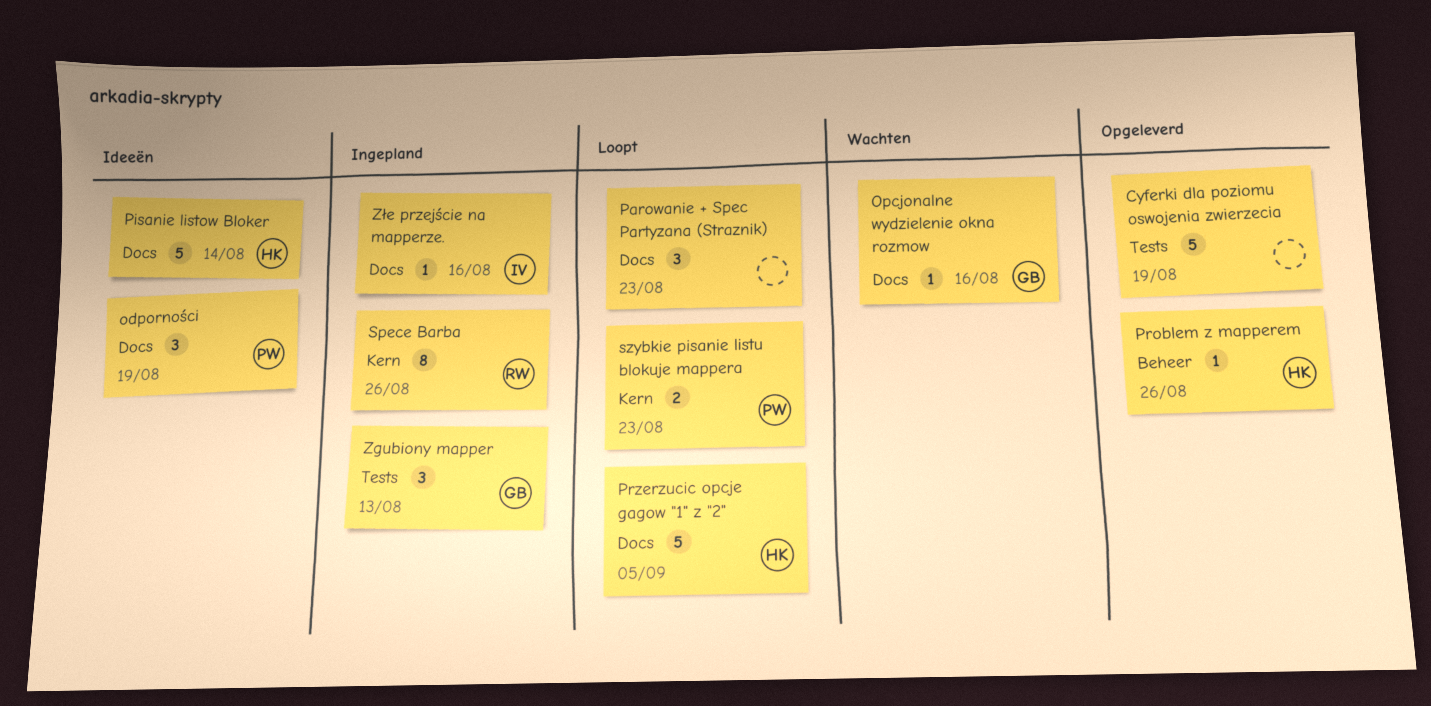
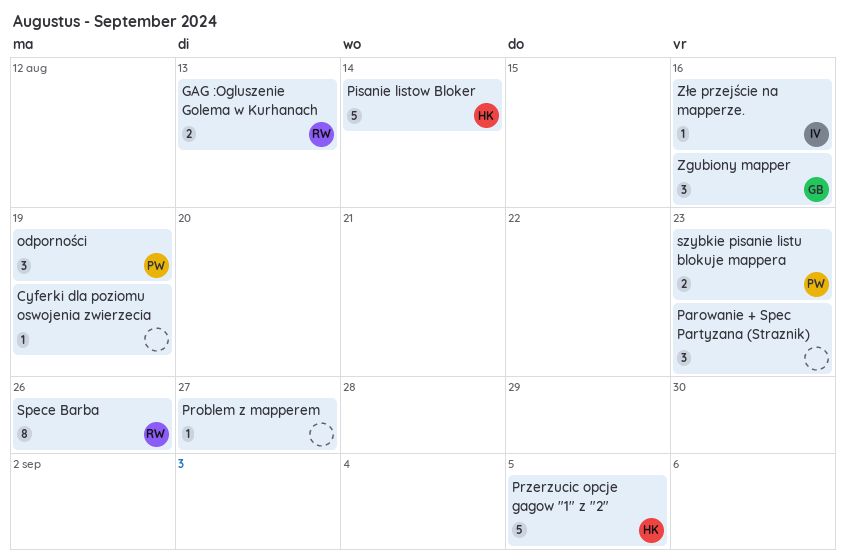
Cyferki dla poziomu oswojenia zwierzecia, estimate: 5 -> 1
GAG :Ogluszenie Golema w Kurhanach: none -> present
Opcjonalne wydzielenie okna rozmow: present -> none
Problem z mapperem, owner: HK -> none
Problem z mapperem, due: Aug 26 -> Aug 27
Zgubiony mapper, due: Aug 13 -> Aug 16

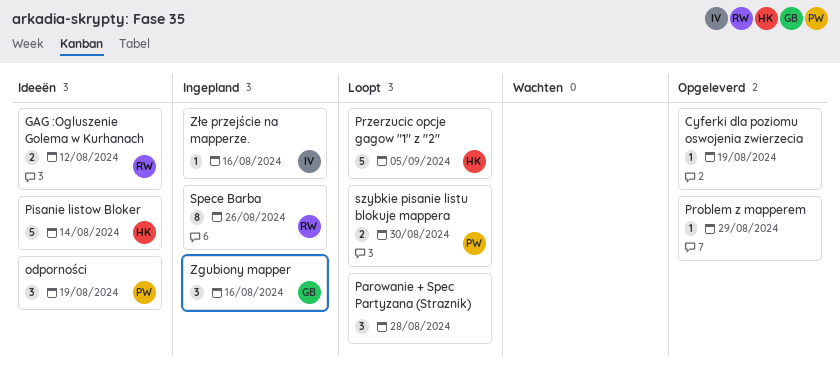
GAG :Ogluszenie Golema w Kurhanach, due: Aug 13 -> Aug 12
Parowanie + Spec Partyzana (Straznik), due: Aug 23 -> Aug 28
Problem z mapperem, due: Aug 27 -> Aug 29
szybkie pisanie listu blokuje mappera, due: Aug 23 -> Aug 30

